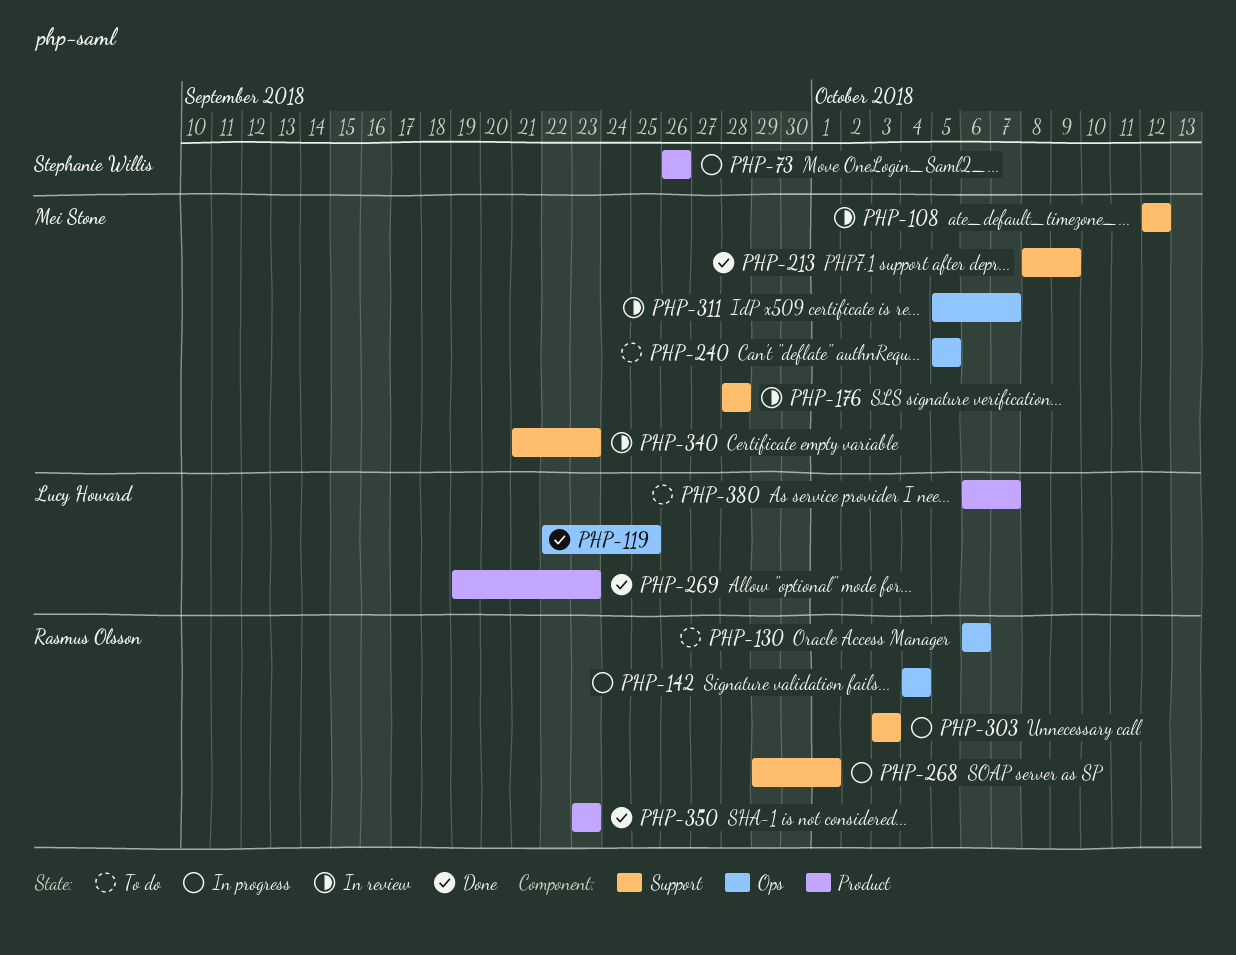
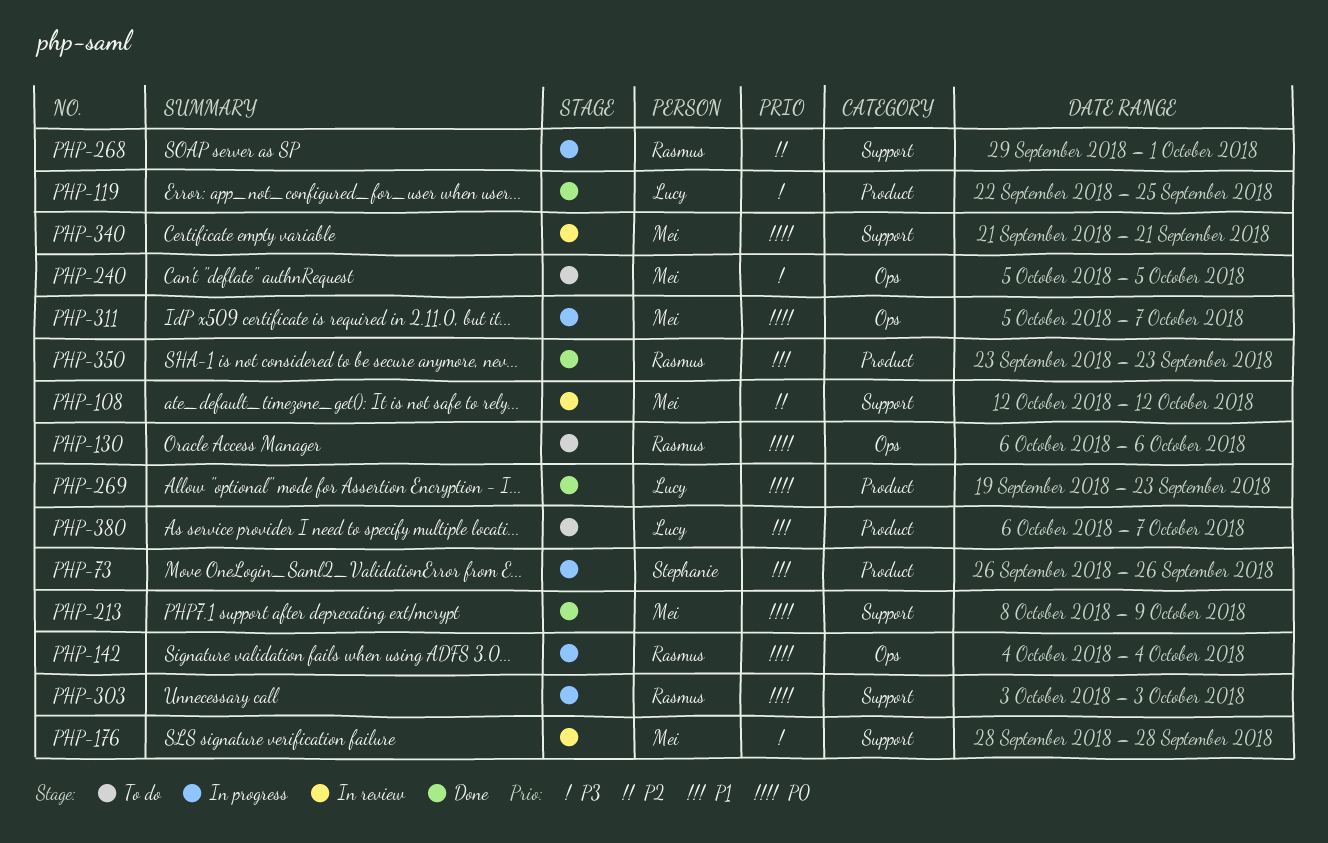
PHP-119, label: Ops -> Product
PHP-311, status: In review -> In progress
PHP-340, due: Sep 23 -> Sep 21

